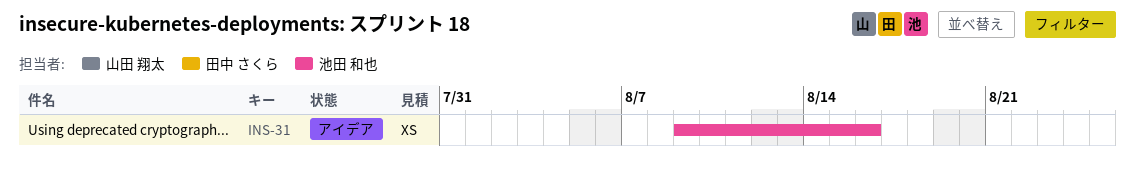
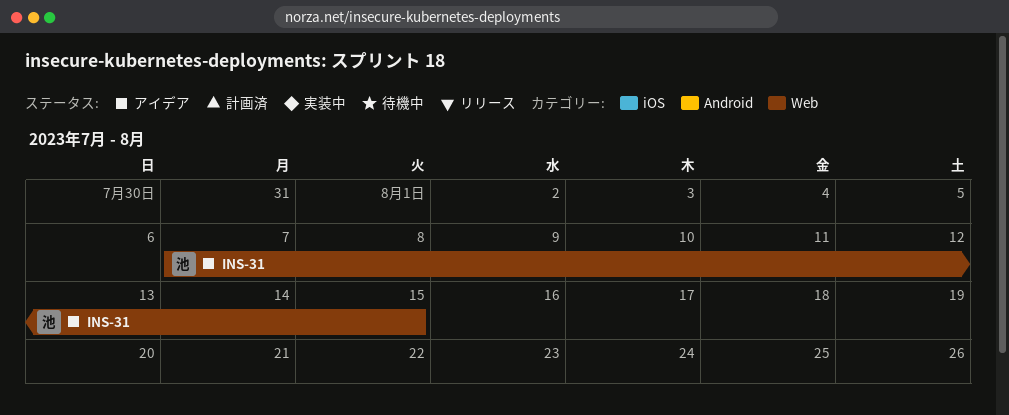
INS-31, start: Aug 9 -> Aug 7
INS-31, due: Aug 16 -> Aug 15

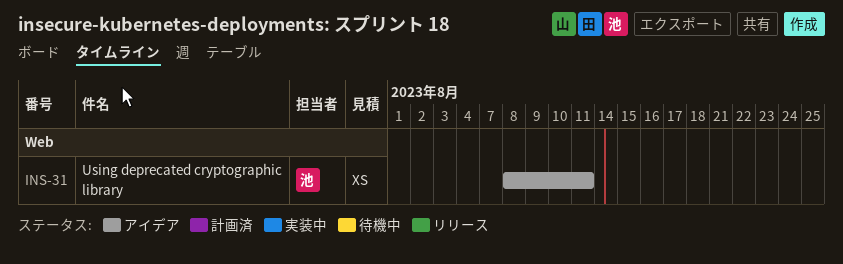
INS-31, start: Aug 7 -> Aug 8
INS-31, due: Aug 15 -> Aug 11

